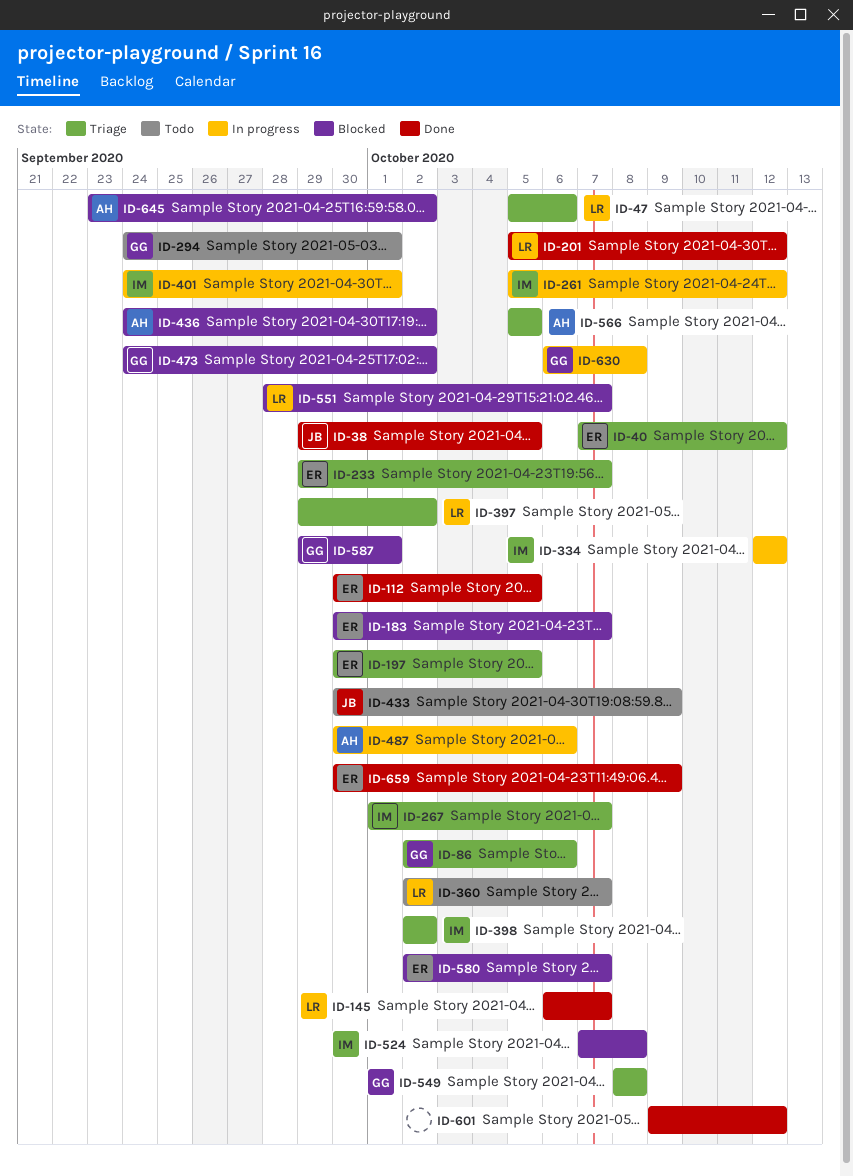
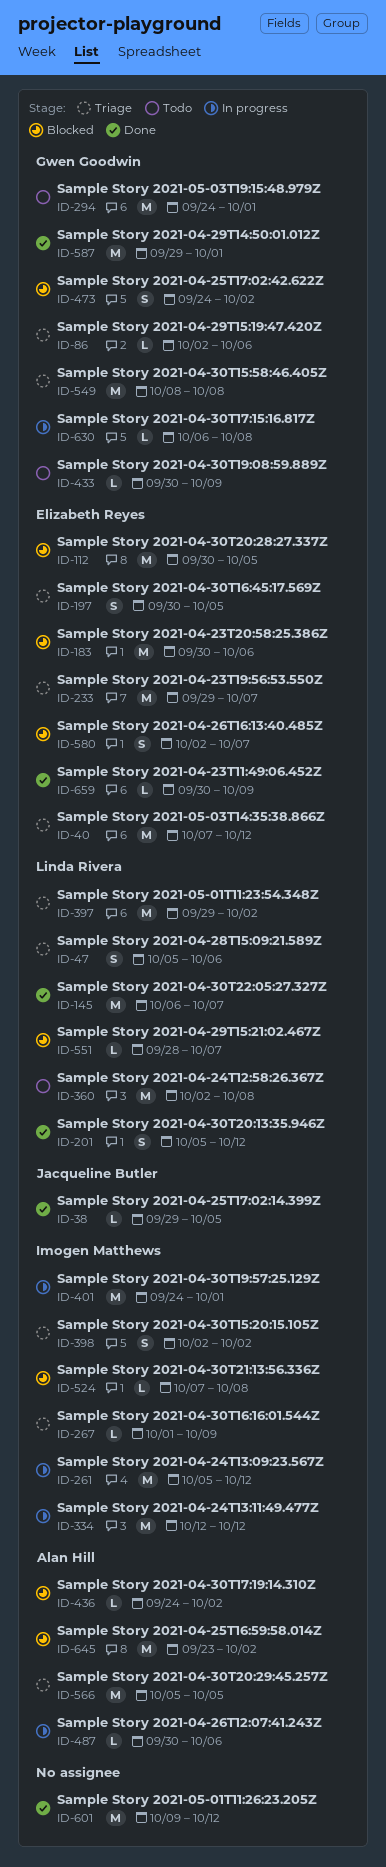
ID-112, status: Done -> Blocked
ID-183, due: Oct 7 -> Oct 6
ID-267, due: Oct 7 -> Oct 9
ID-360, due: Oct 7 -> Oct 8
ID-433, owner: Jacqueline Butler -> Gwen Goodwin
ID-587, status: Blocked -> Done

